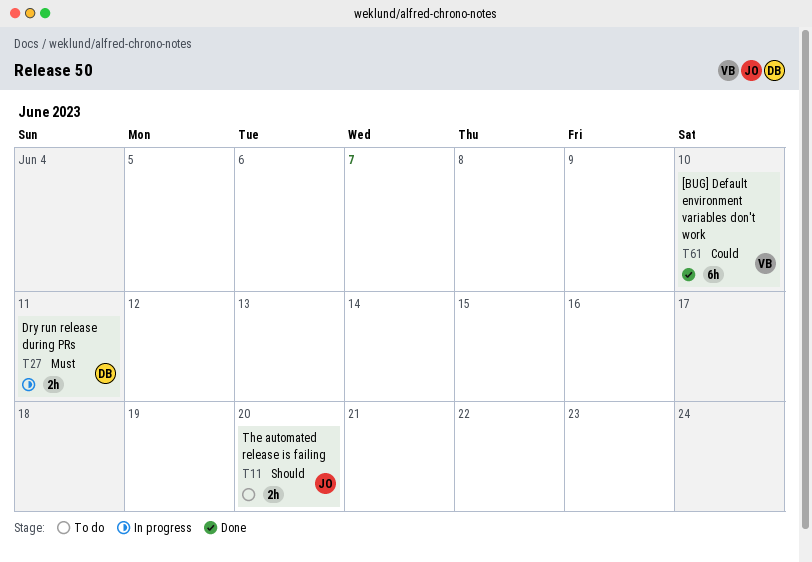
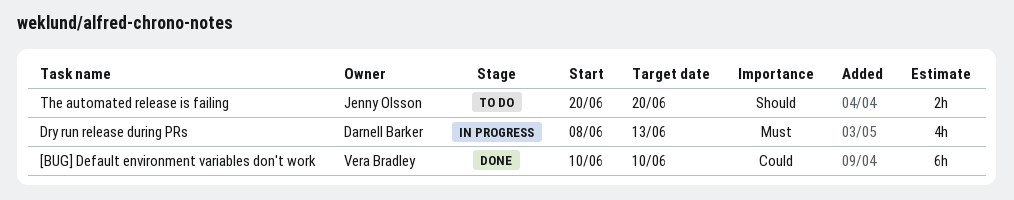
Dry run release during PRs, estimate: 2h -> 4h
Dry run release during PRs, due: Jun 11 -> Jun 13

